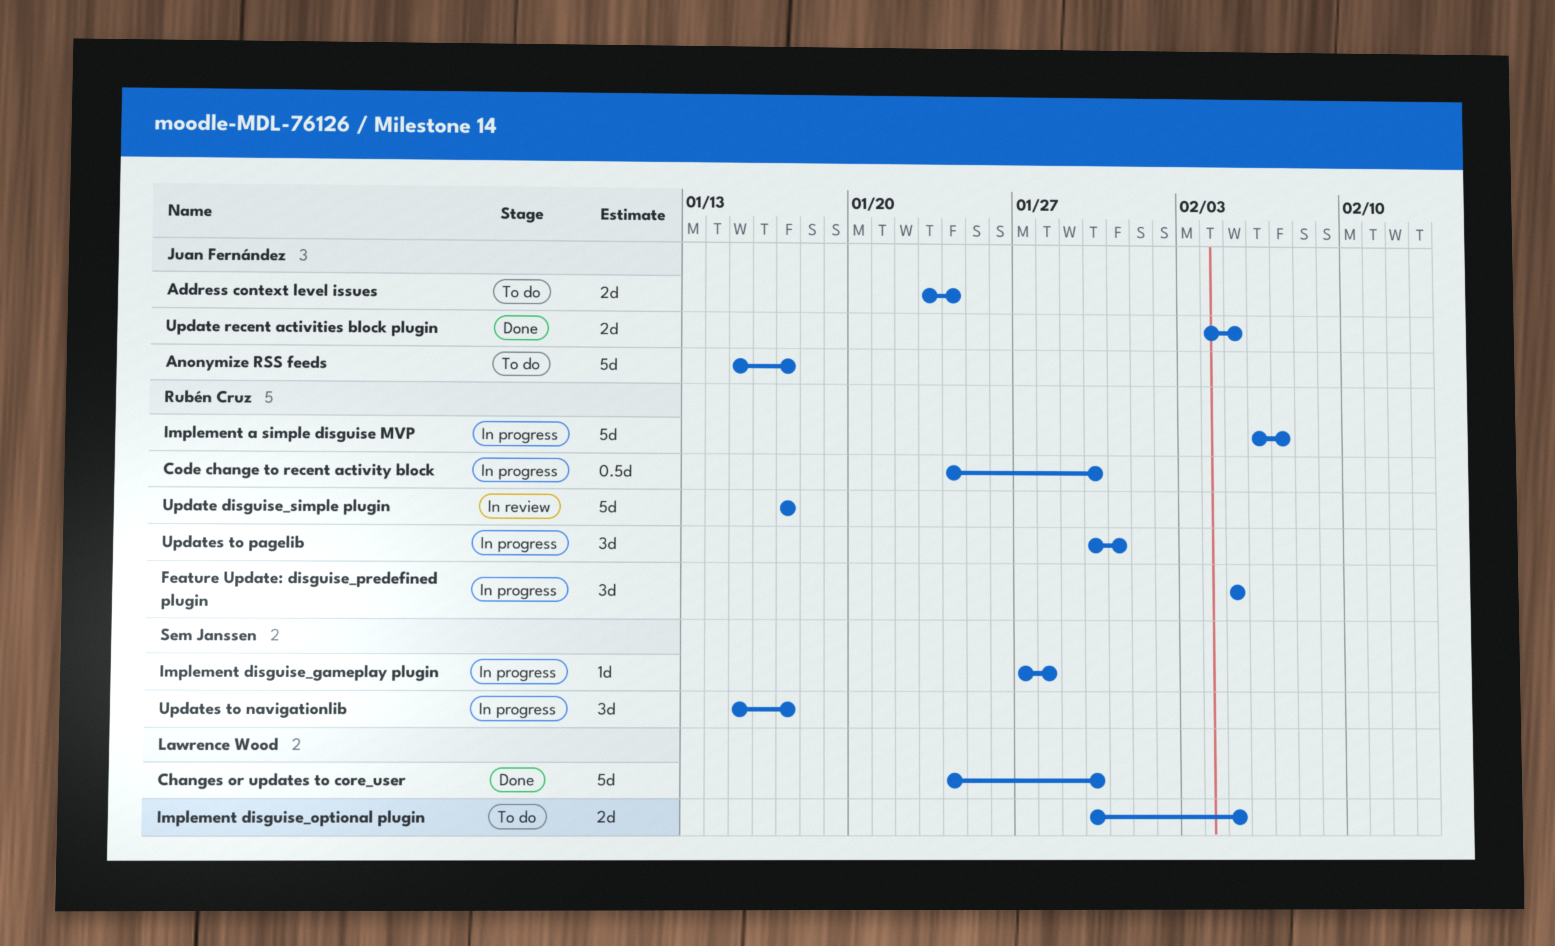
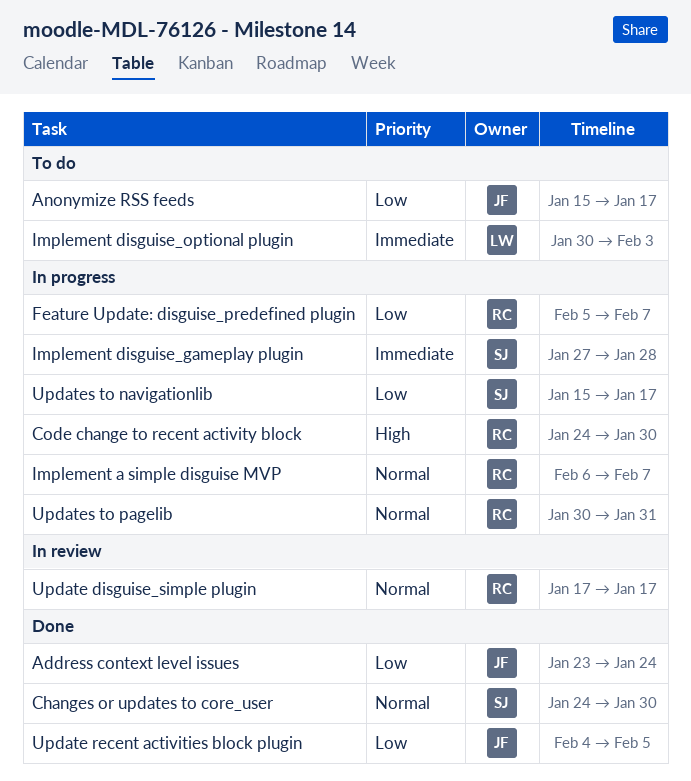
Address context level issues, status: To do -> Done
Changes or updates to core_user, owner: Lawrence Wood -> Sem Janssen
Feature Update: disguise_predefined plugin, due: Feb 5 -> Feb 7
Implement disguise_optional plugin, due: Feb 5 -> Feb 3

